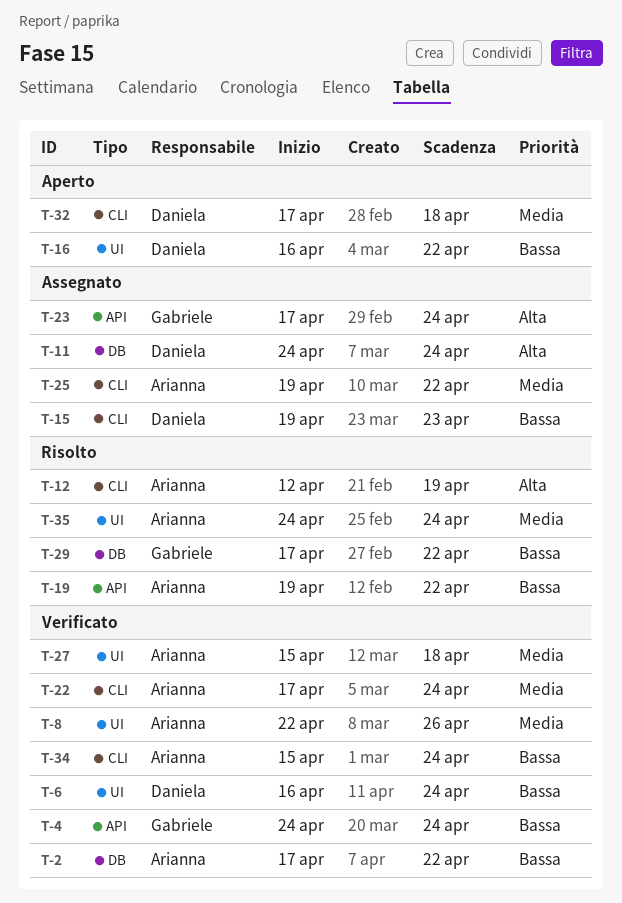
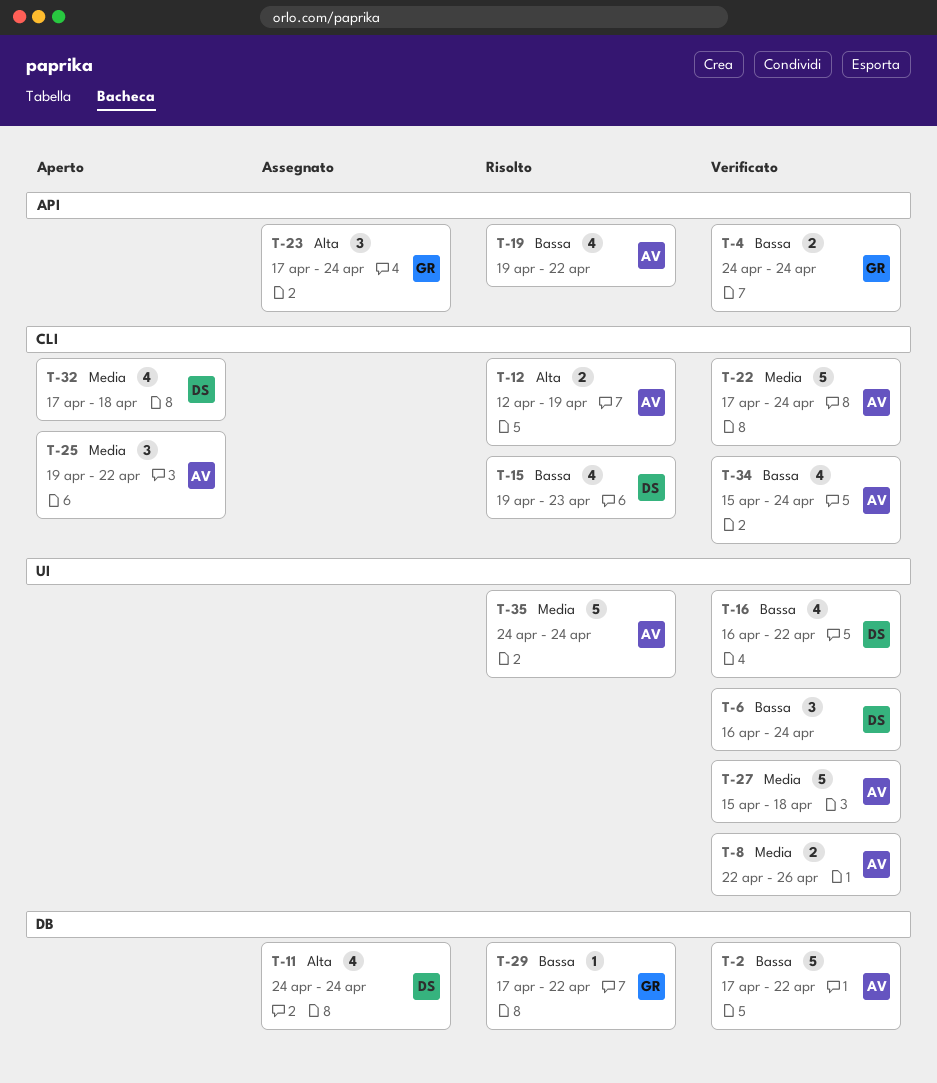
T-15, status: Assegnato -> Risolto
T-16, status: Aperto -> Verificato
T-25, status: Assegnato -> Aperto

